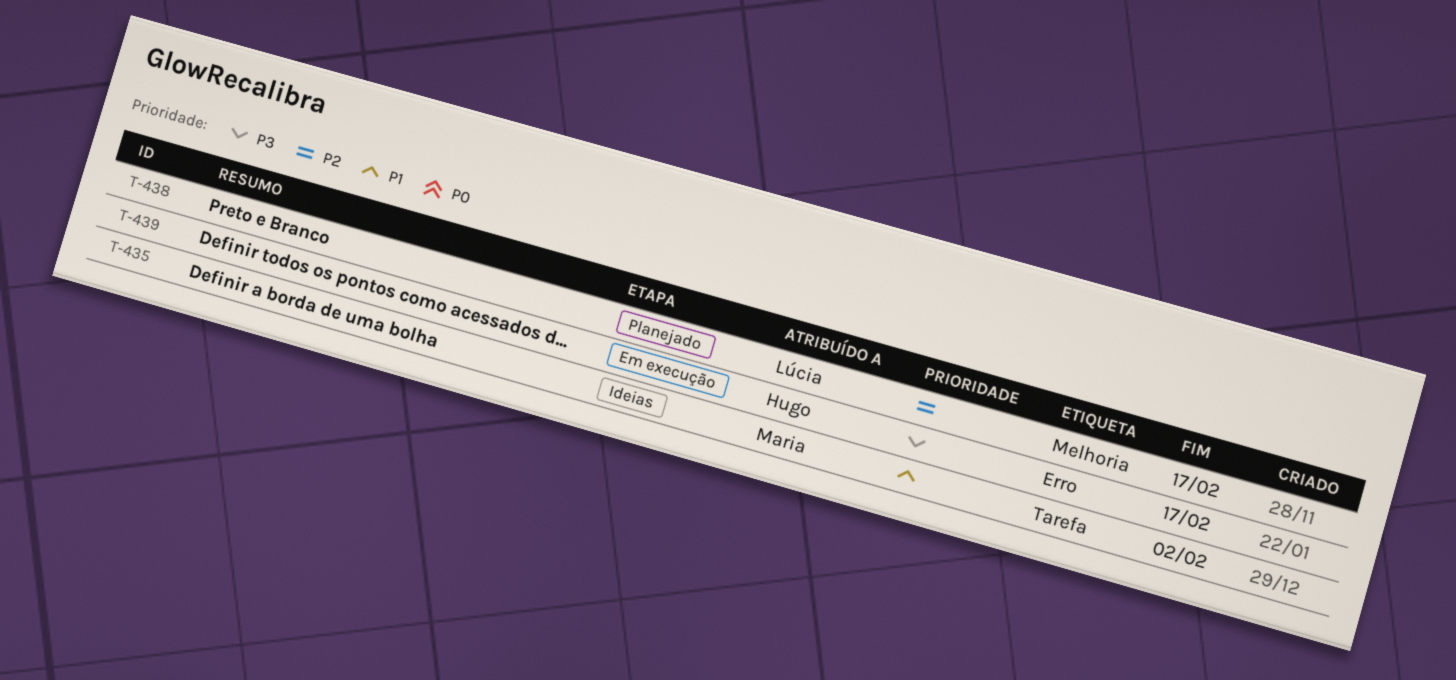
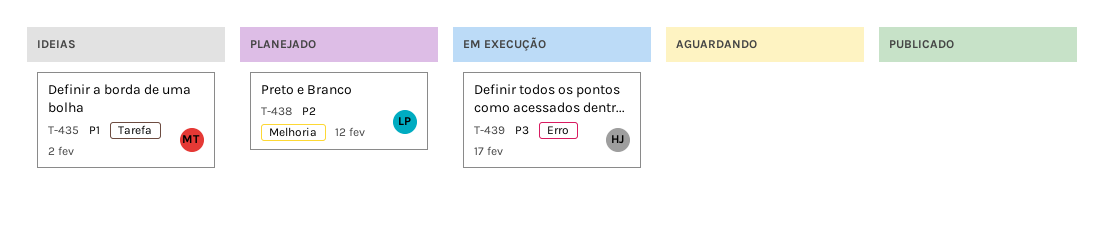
T-438, due: Feb 17 -> Feb 12

